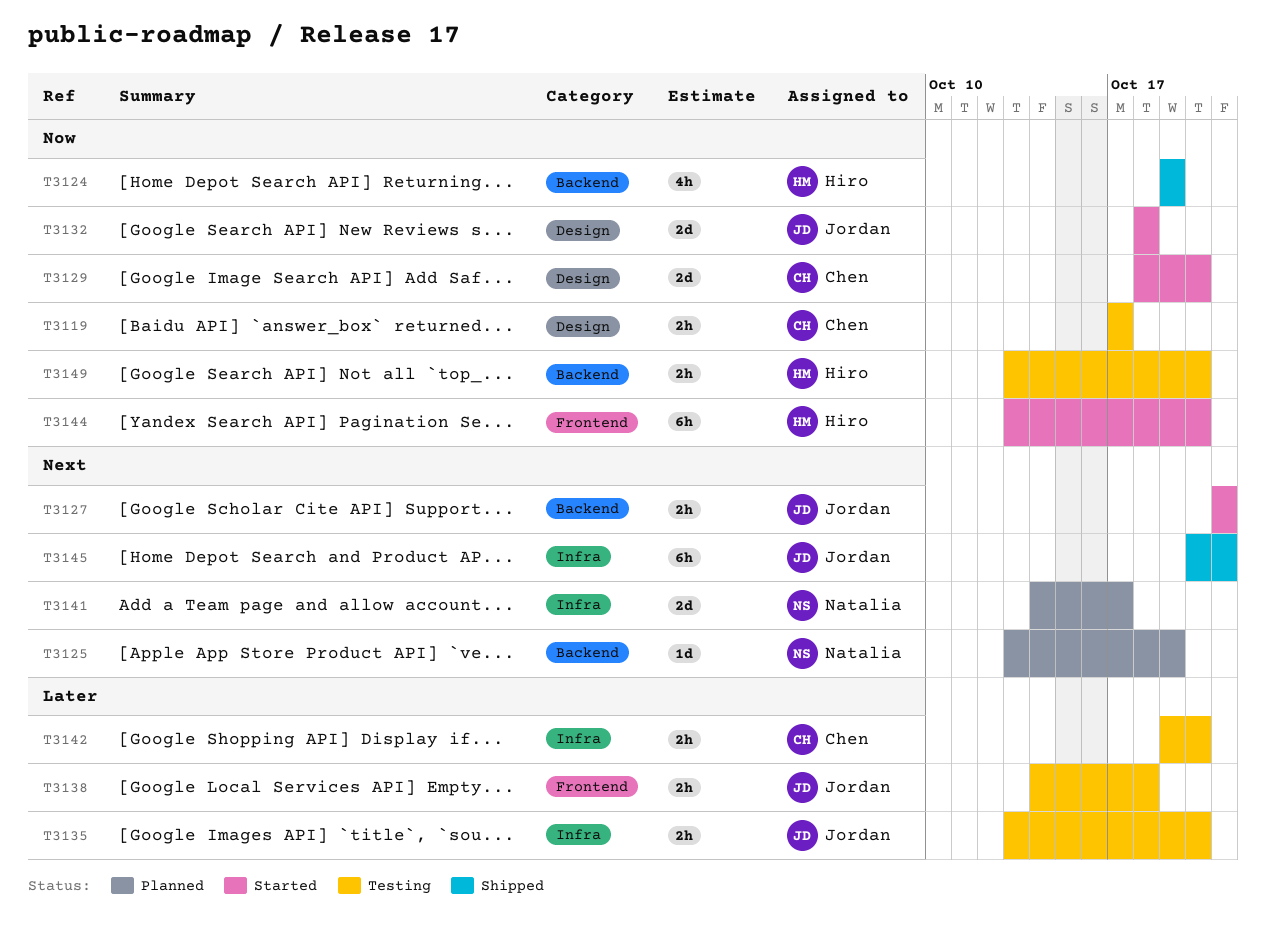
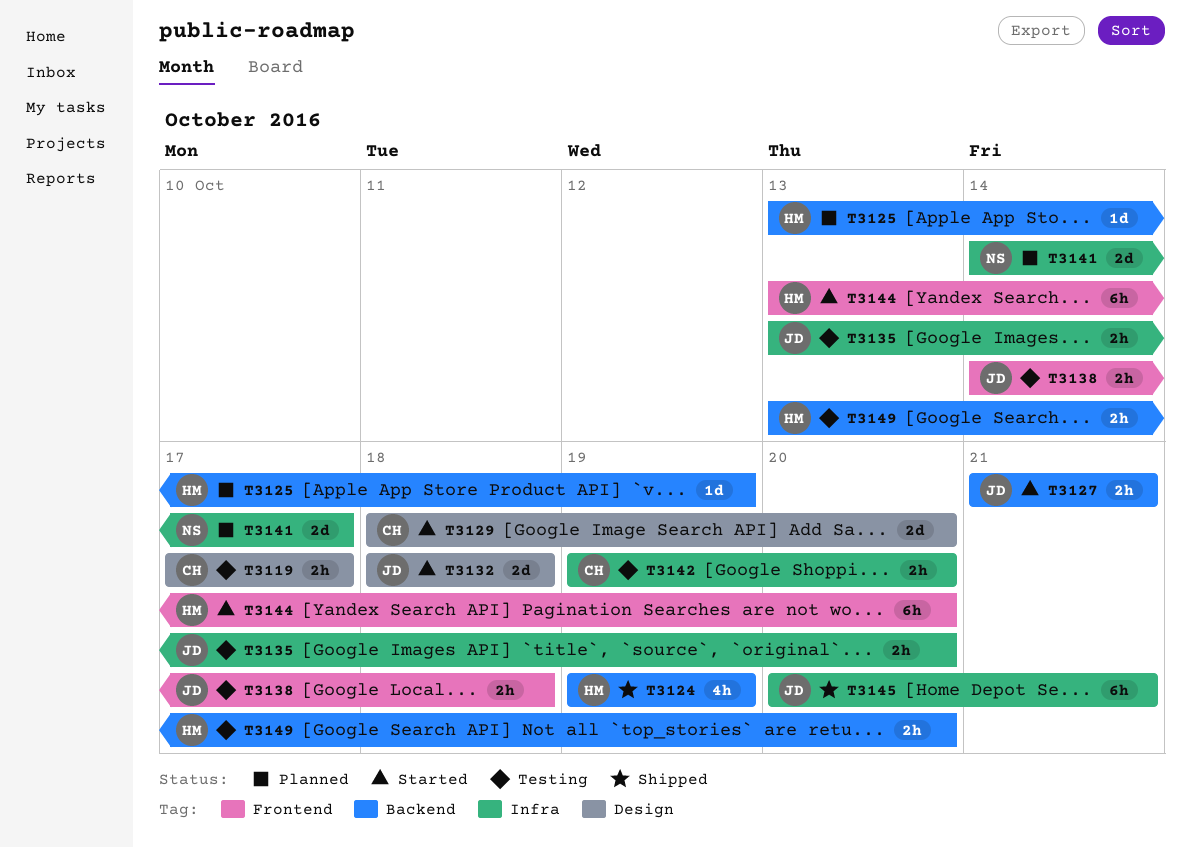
T3125, owner: Natalia -> Hiro

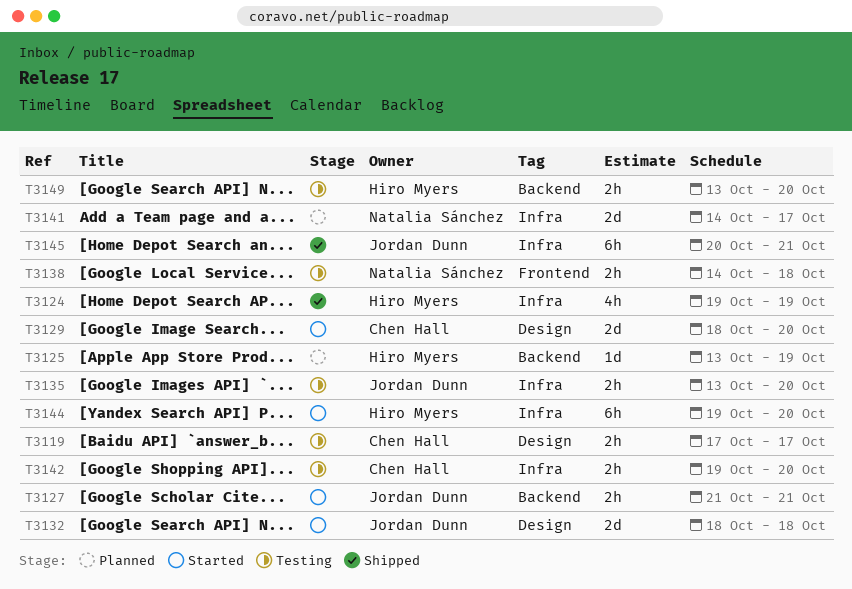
T3124, label: Backend -> Infra
T3138, owner: Jordan Dunn -> Natalia Sánchez
T3144, label: Frontend -> Infra
T3144, start: Oct 13 -> Oct 19

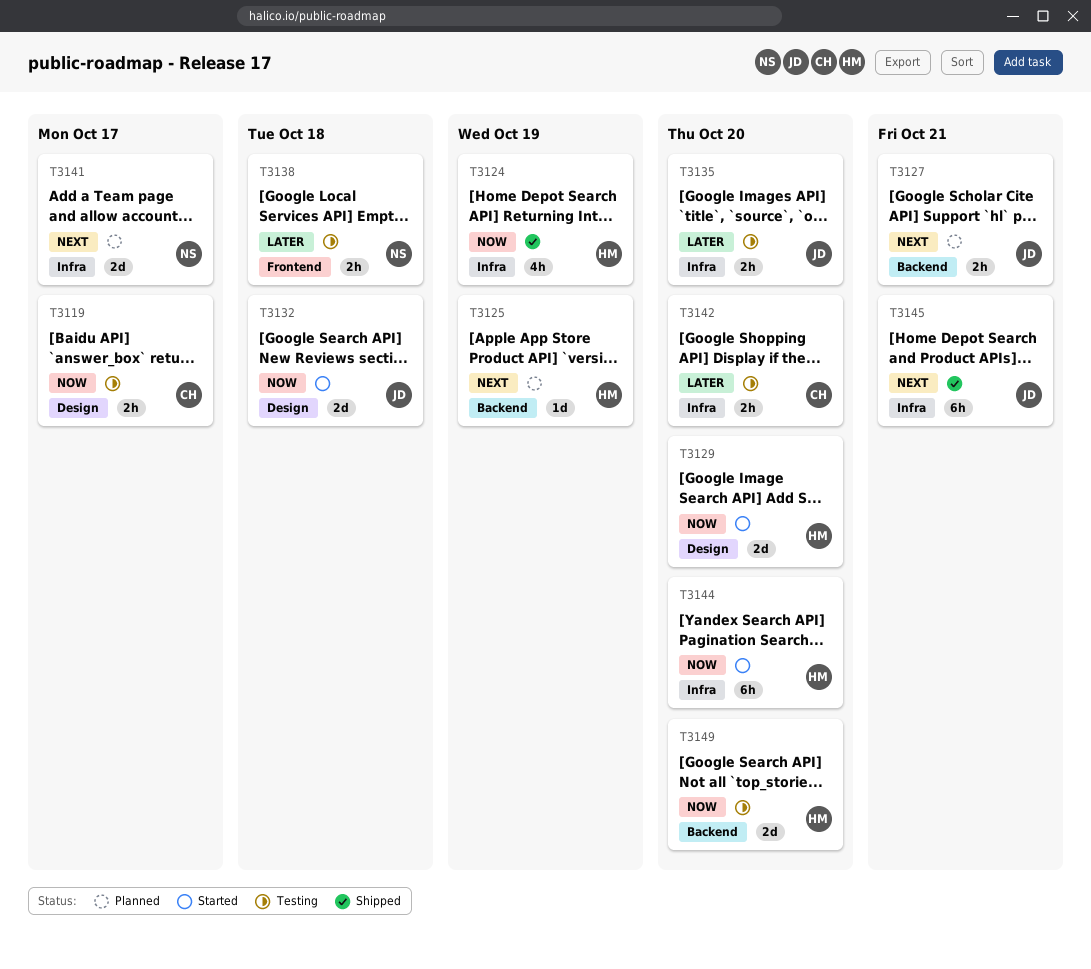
T3127, status: Started -> Planned
T3129, owner: Chen Hall -> Hiro Myers
T3149, estimate: 2h -> 2d

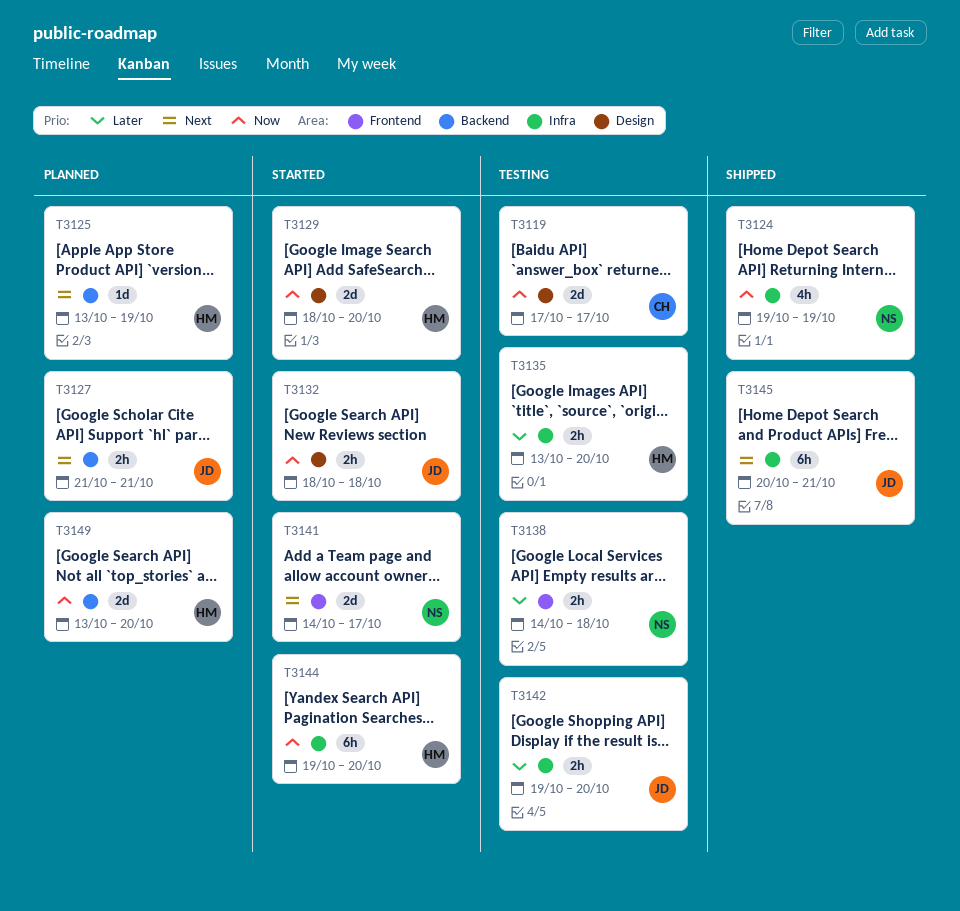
T3119, estimate: 2h -> 2d
T3124, owner: HM -> NS
T3132, estimate: 2d -> 2h
T3135, owner: JD -> HM
T3141, status: Planned -> Started
T3141, label: Infra -> Frontend
T3142, owner: CH -> JD
T3149, status: Testing -> Planned

